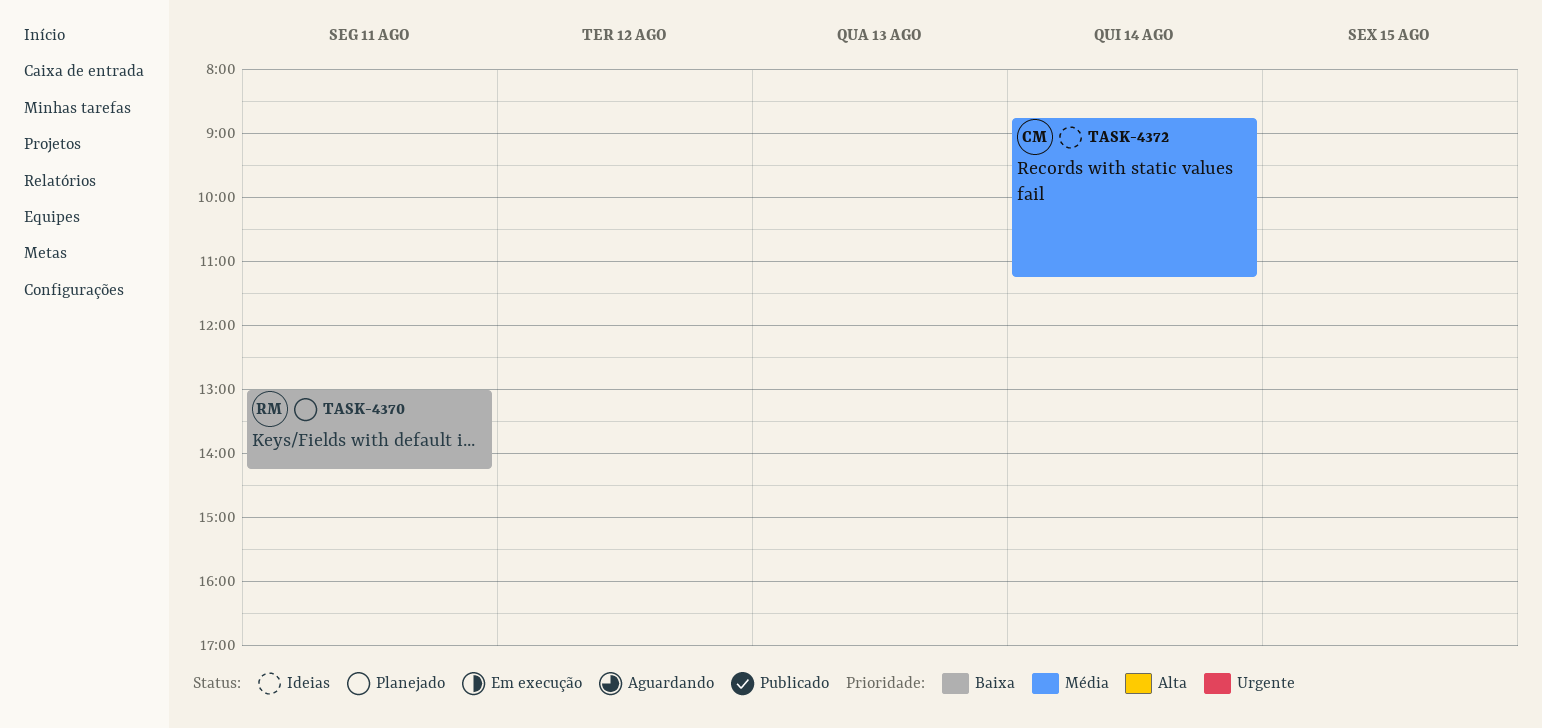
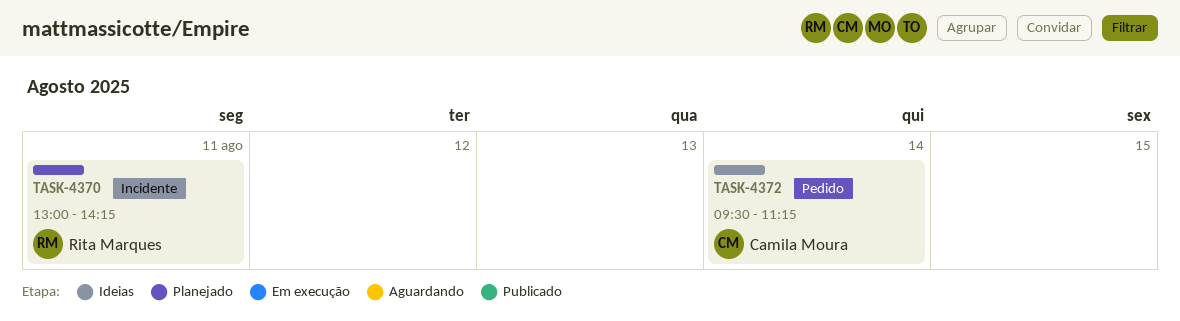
TASK-4372, begins: 08:45 -> 09:30

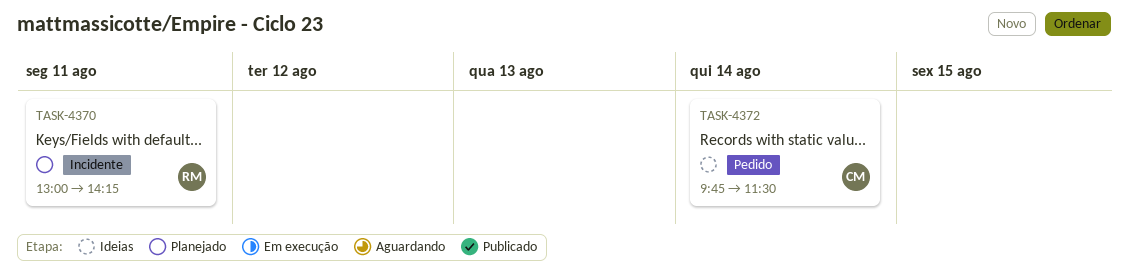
TASK-4372, begins: 09:30 -> 09:45
TASK-4372, ends: 11:15 -> 11:30

